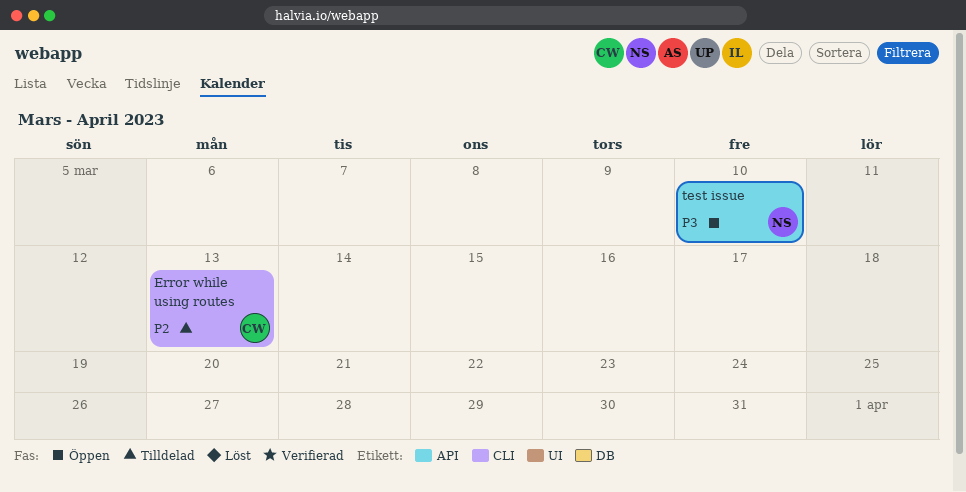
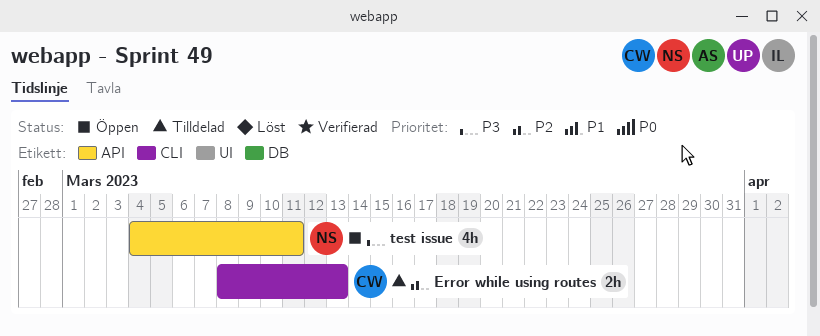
test issue, due: Mar 10 -> Mar 11

